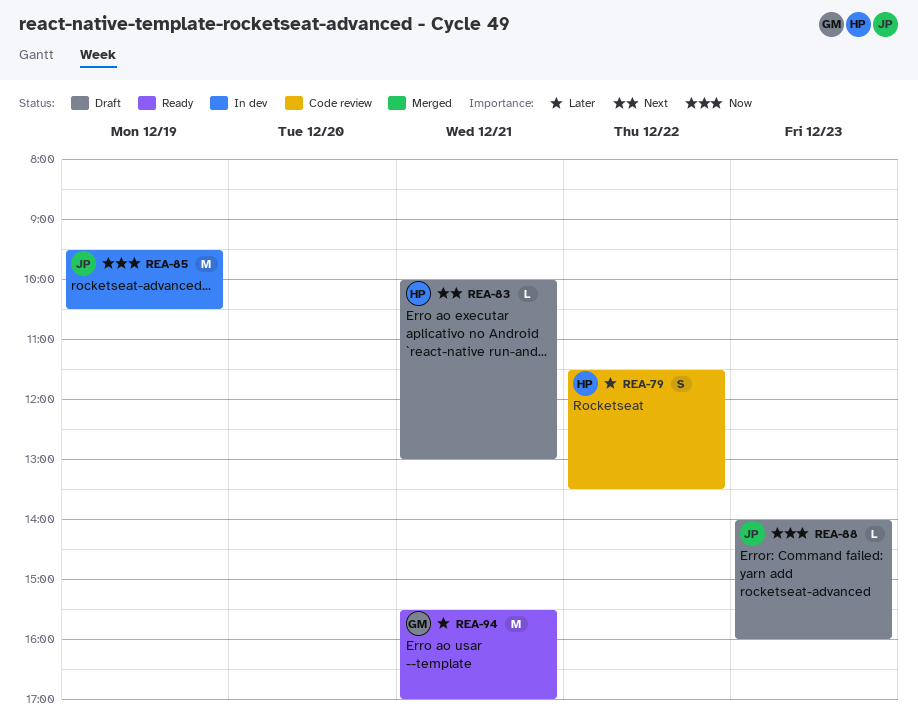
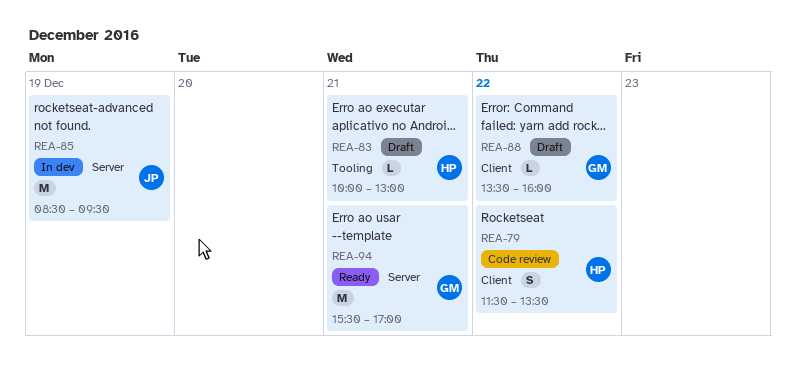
REA-85, begins: 09:30 -> 08:30
REA-85, ends: 10:30 -> 09:30
REA-88, owner: JP -> GM
REA-88, day: Dec 23 -> Dec 22
REA-88, begins: 14:00 -> 13:30

